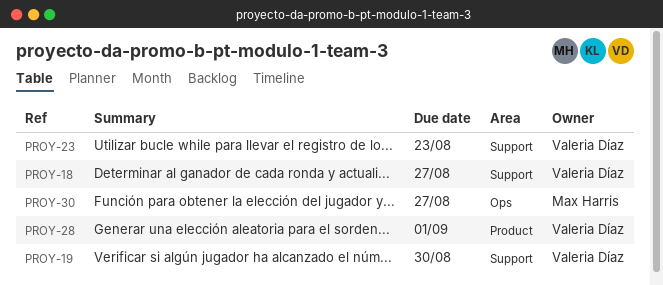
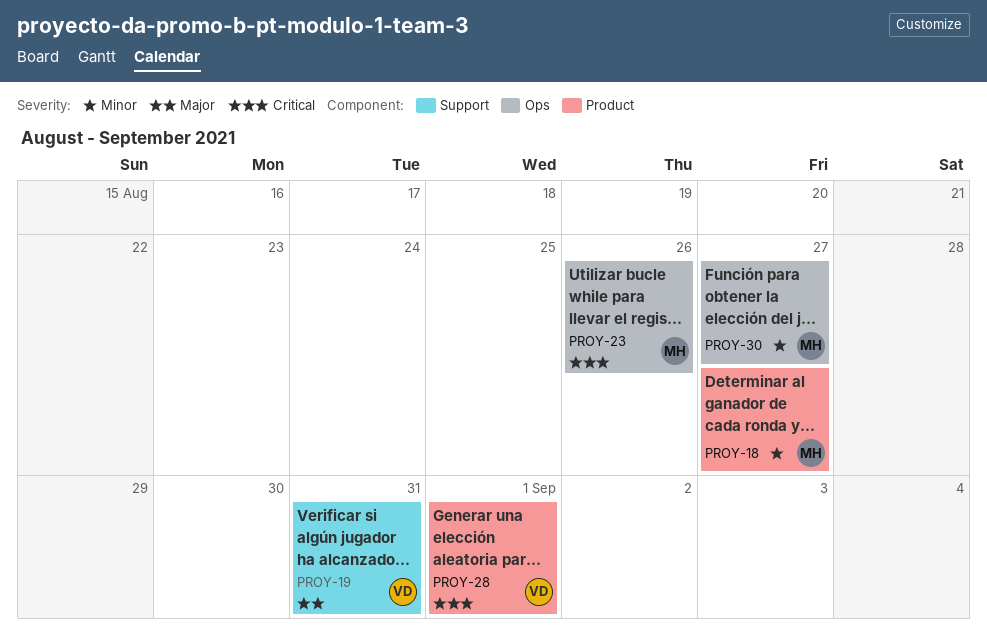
PROY-18, owner: Valeria Díaz -> Max Harris
PROY-18, label: Support -> Product
PROY-19, due: Aug 30 -> Aug 31
PROY-23, owner: Valeria Díaz -> Max Harris
PROY-23, label: Support -> Ops
PROY-23, due: Aug 23 -> Aug 26

